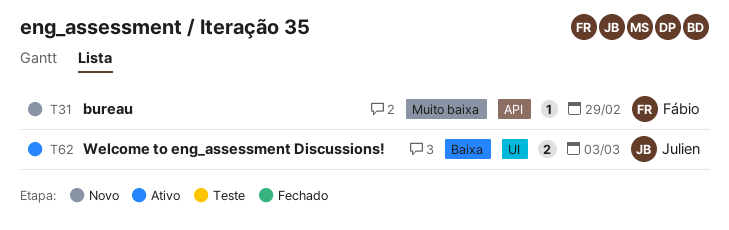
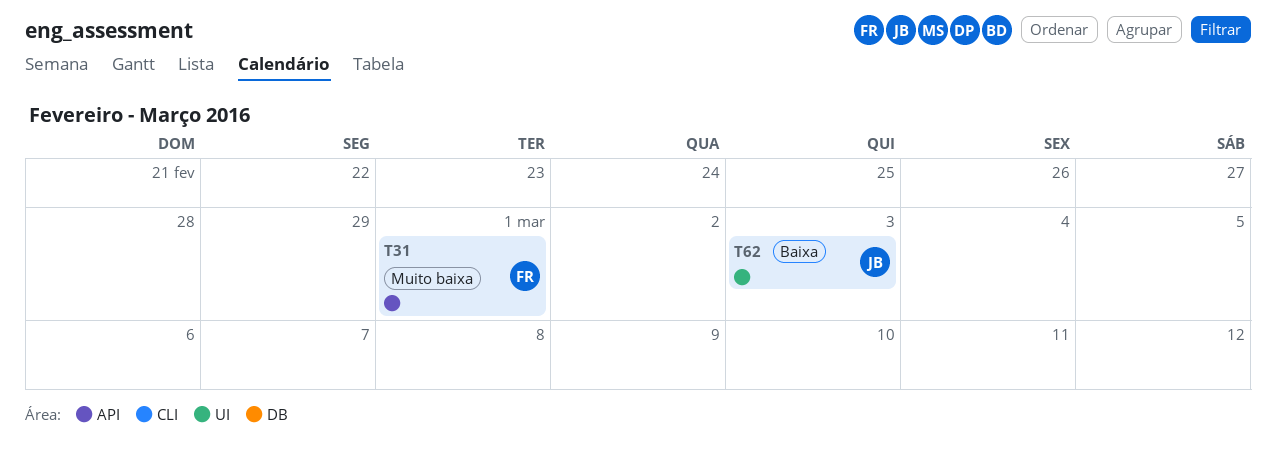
T31, due: Feb 29 -> Mar 1

